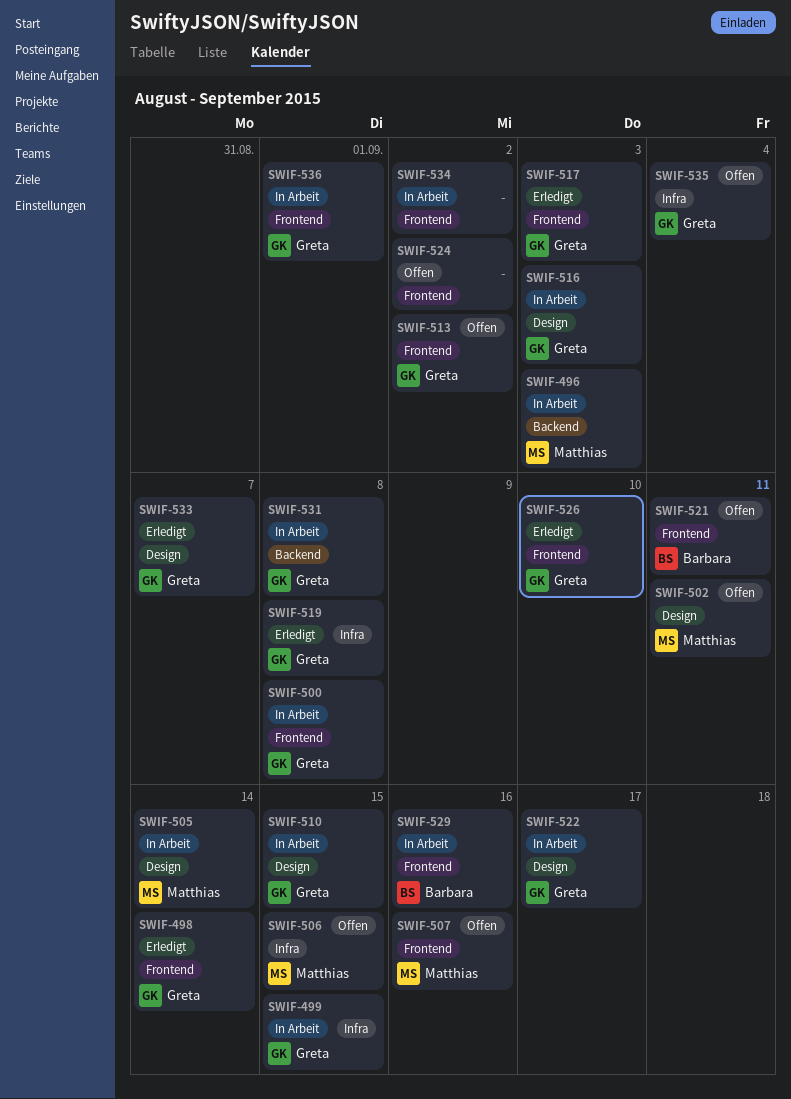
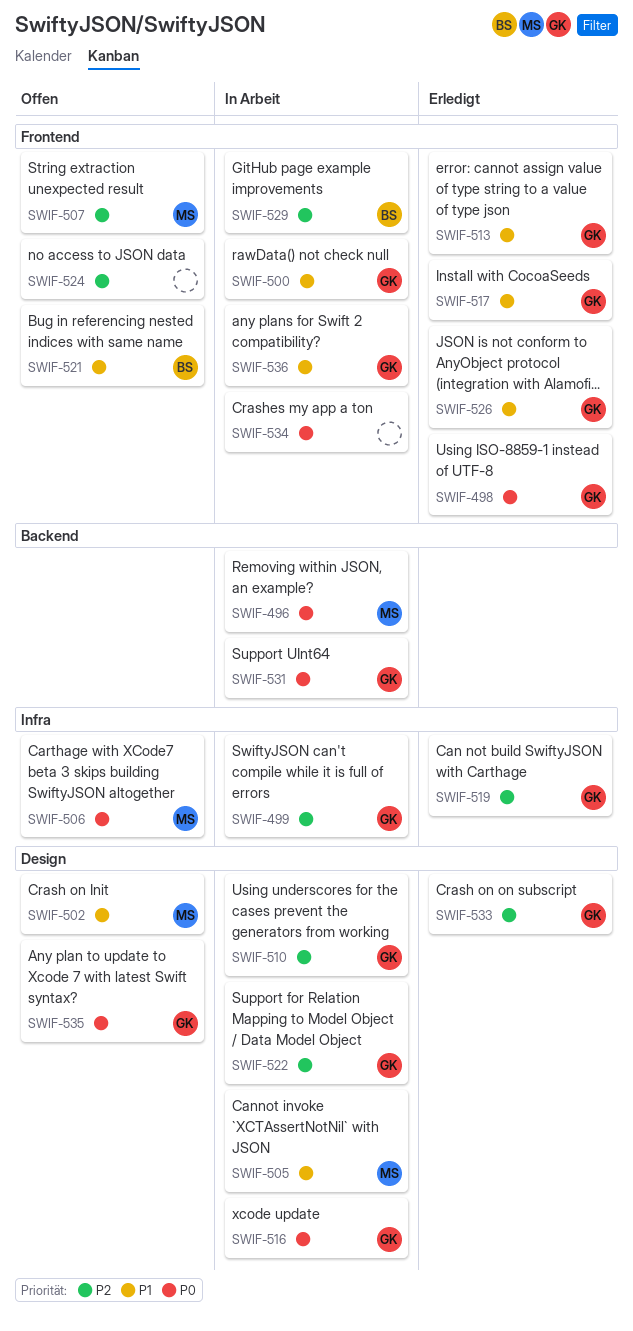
SWIF-513, status: Offen -> Erledigt
SWIF-535, label: Infra -> Design

